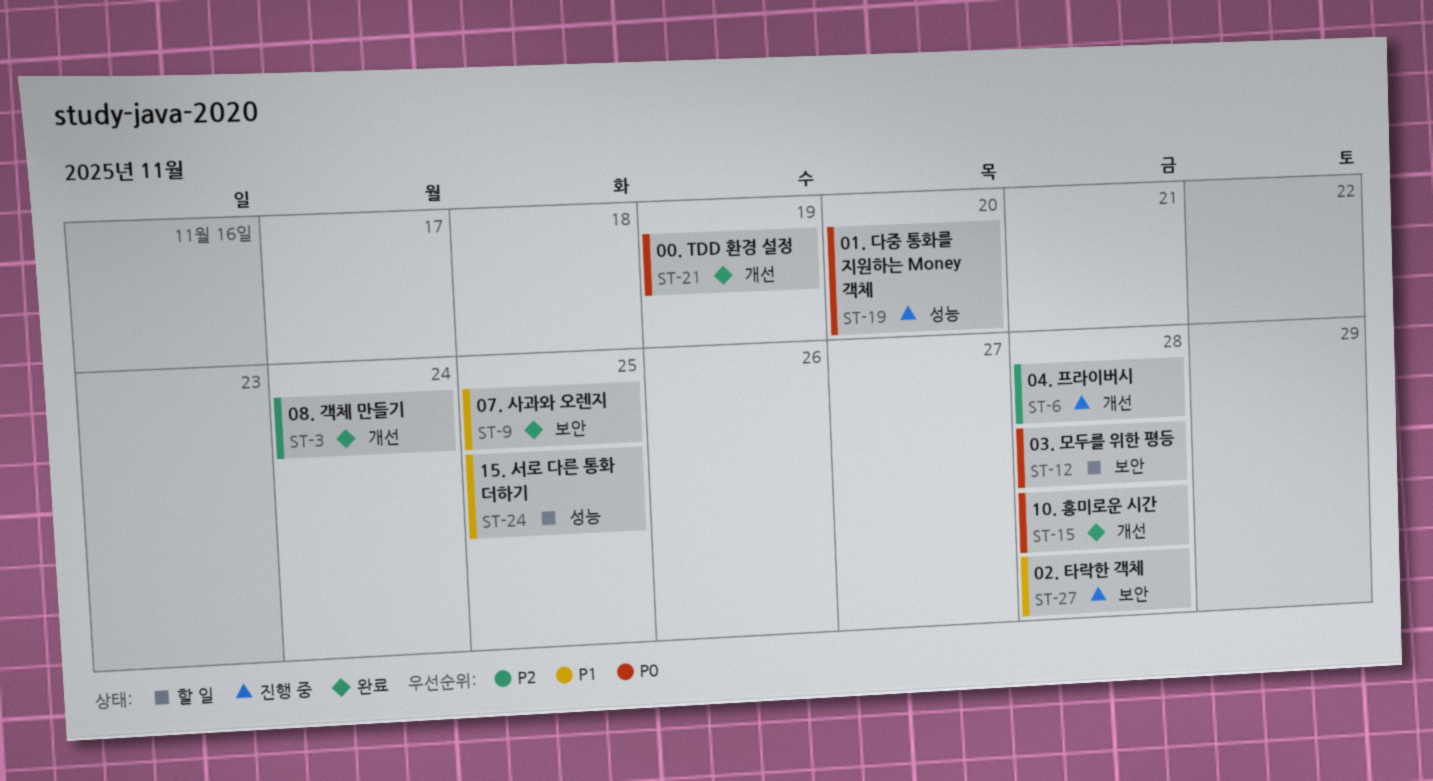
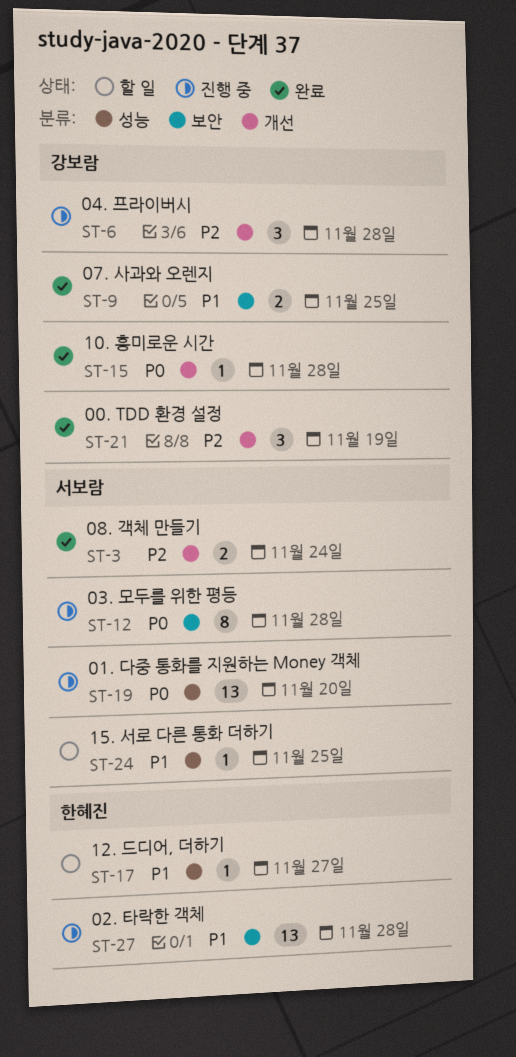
ST-12, status: 할 일 -> 진행 중
ST-17: none -> present
ST-21, priority: P0 -> P2

